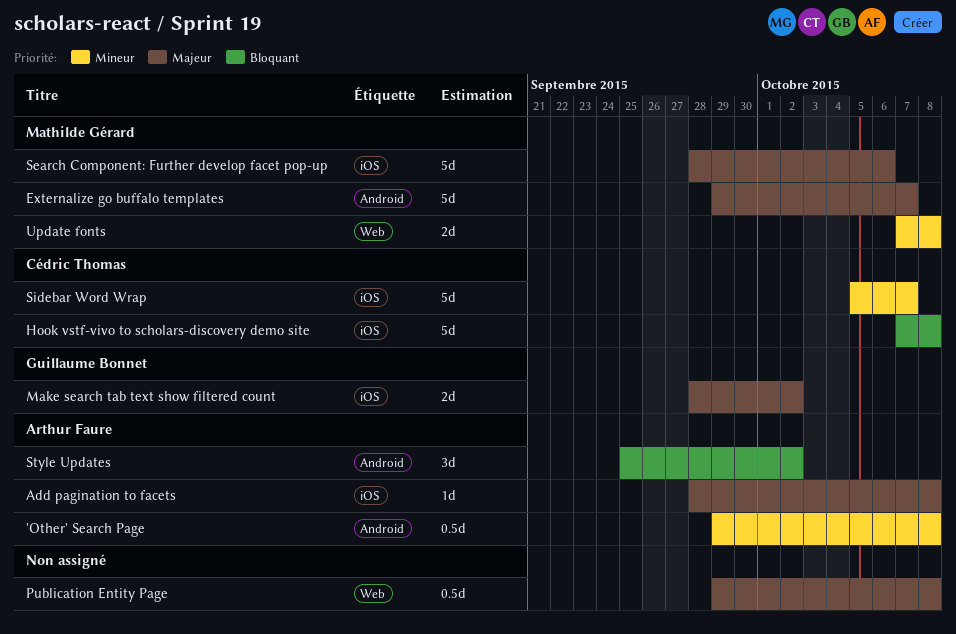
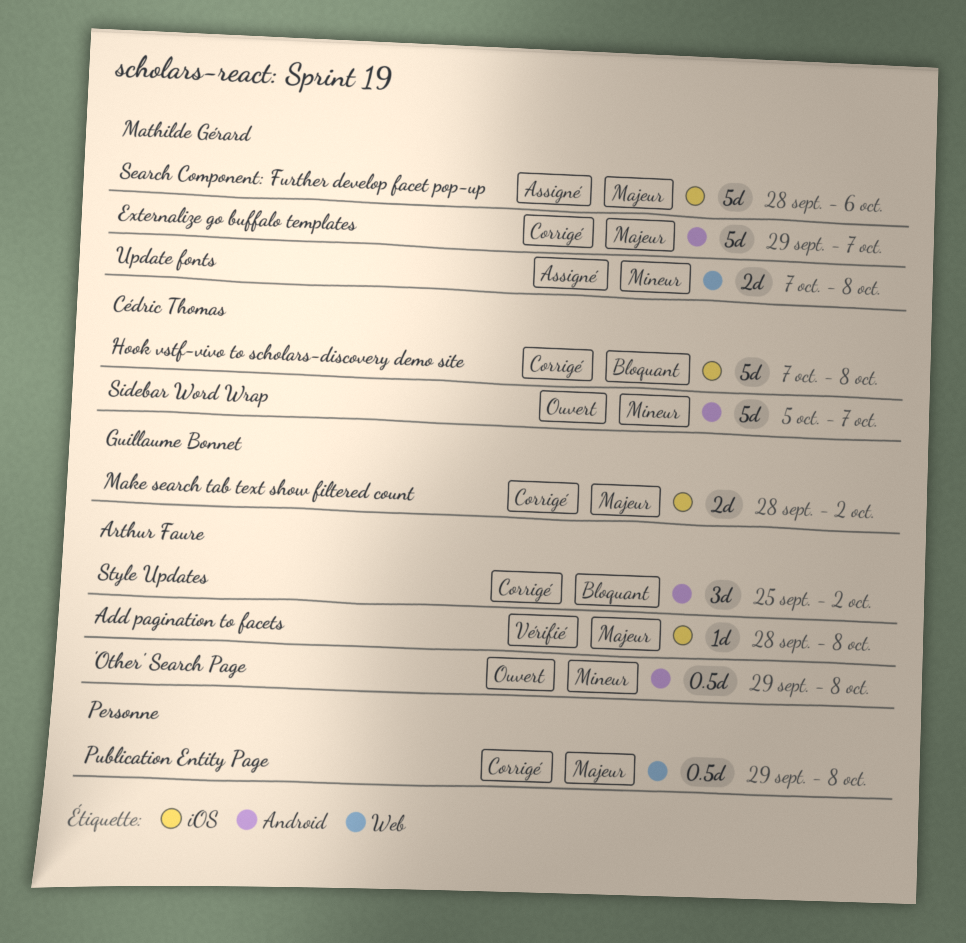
Sidebar Word Wrap, label: iOS -> Android

